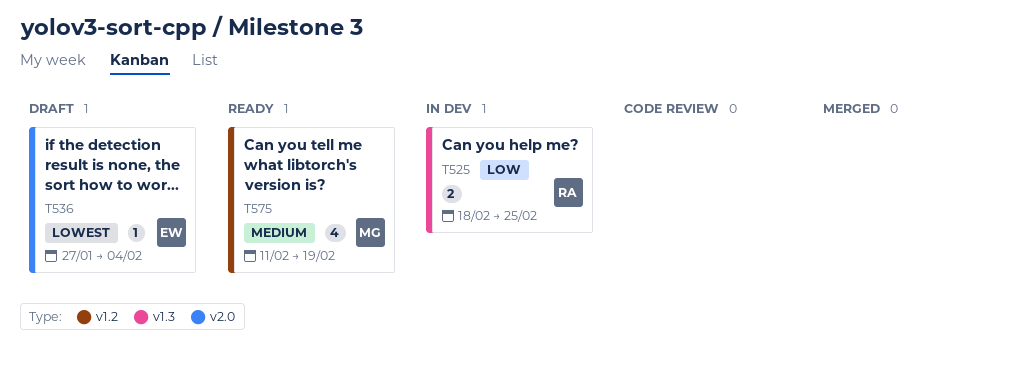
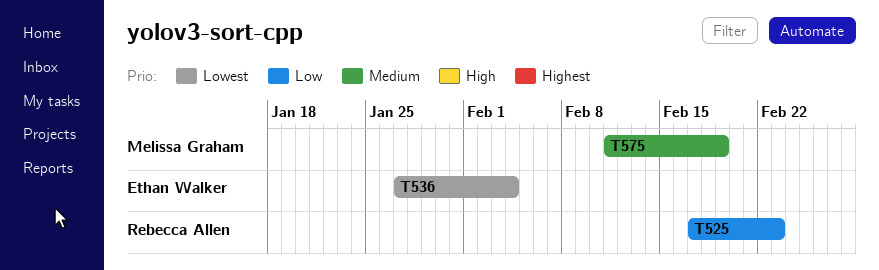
T525, start: Feb 18 -> Feb 17
T525, due: Feb 25 -> Feb 23

